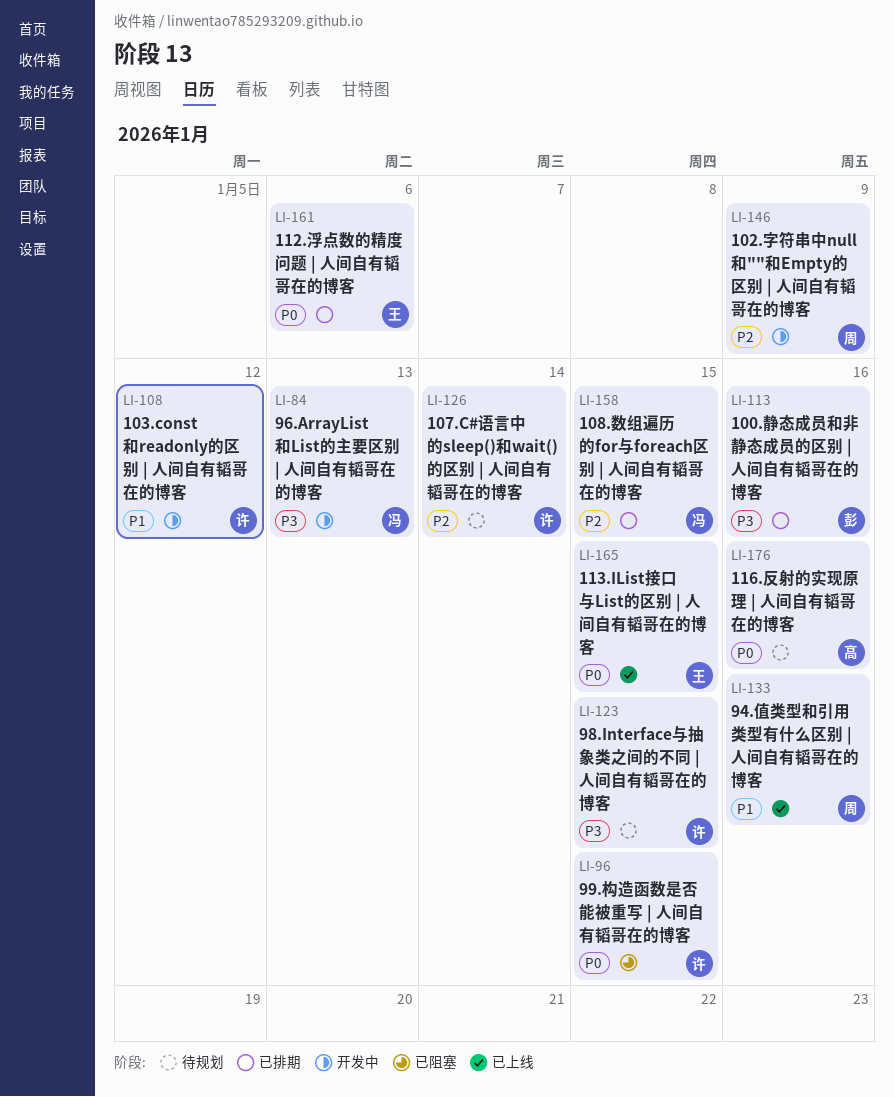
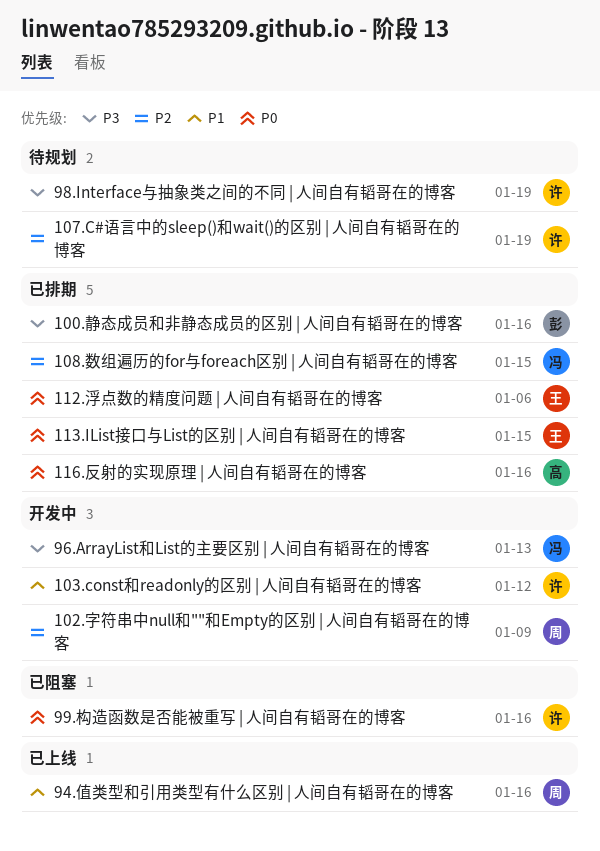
107.C#语言中的sleep()和wait()的区别 | 人间自有韬哥在的博客, due: Jan 14 -> Jan 19
113.IList接口与List的区别 | 人间自有韬哥在的博客, status: 已上线 -> 已排期
116.反射的实现原理 | 人间自有韬哥在的博客, status: 待规划 -> 已排期
98.Interface与抽象类之间的不同 | 人间自有韬哥在的博客, due: Jan 15 -> Jan 19
99.构造函数是否能被重写 | 人间自有韬哥在的博客, due: Jan 15 -> Jan 16

